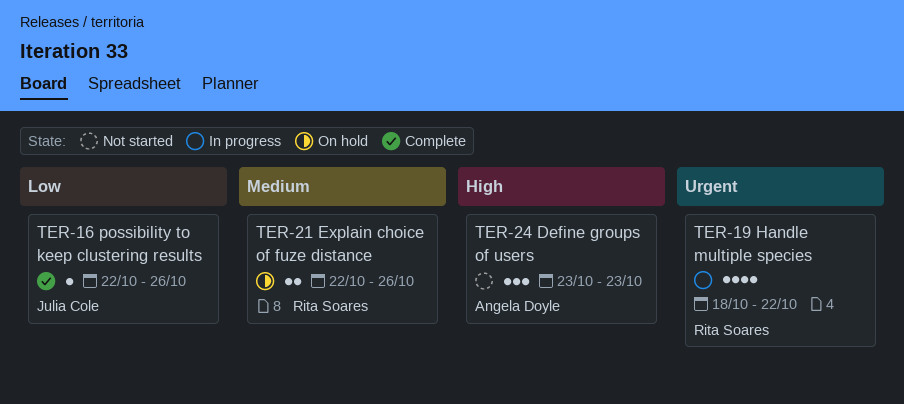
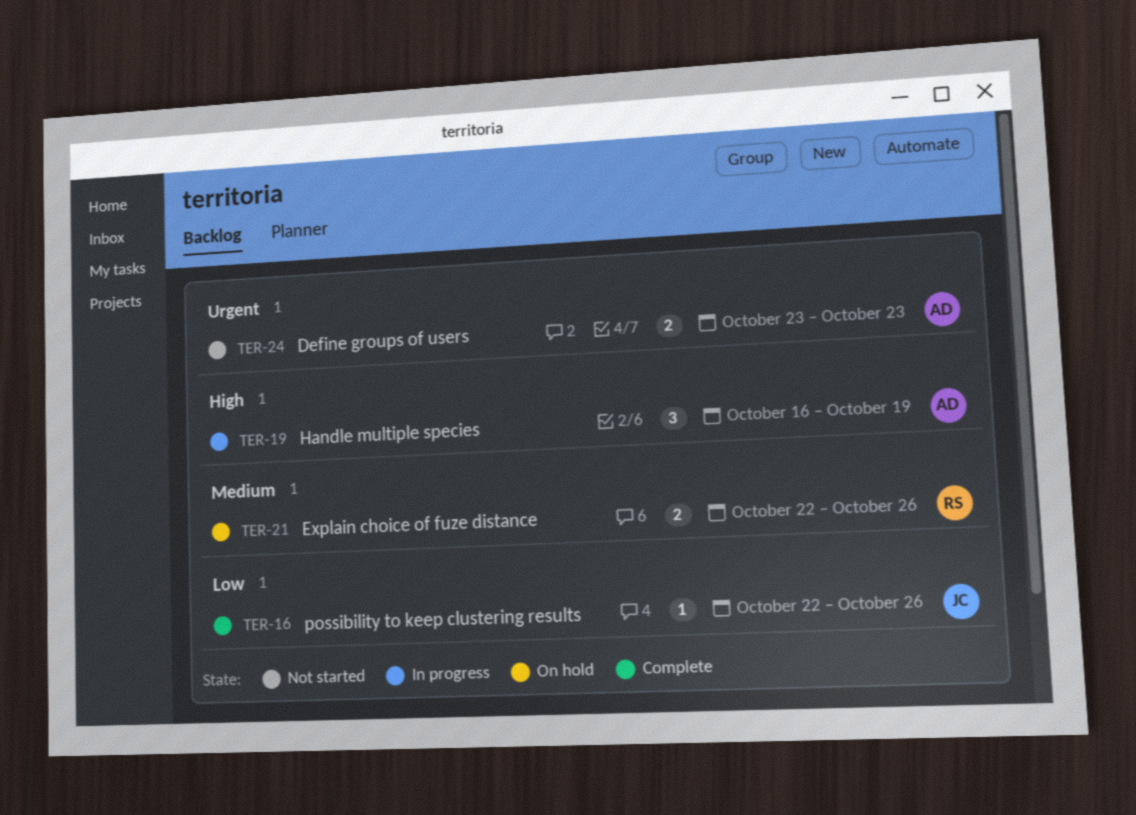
TER-19, owner: Rita Soares -> Angela Doyle
TER-19, priority: Urgent -> High
TER-19, estimate: 4 -> 3
TER-19, start: Oct 18 -> Oct 16
TER-19, due: Oct 22 -> Oct 19
TER-24, priority: High -> Urgent
TER-24, estimate: 3 -> 2

